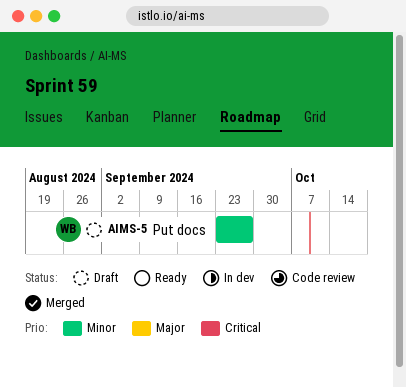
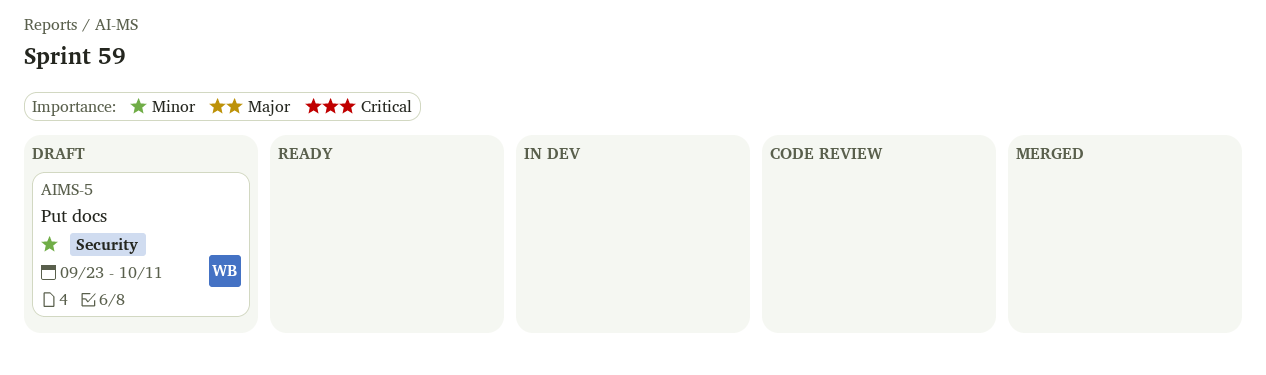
AIMS-5, due: Sep 27 -> Oct 11

